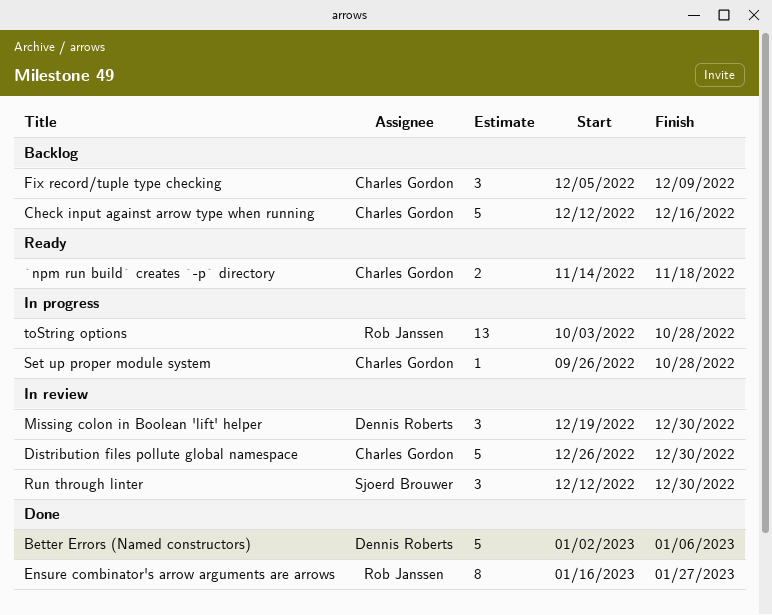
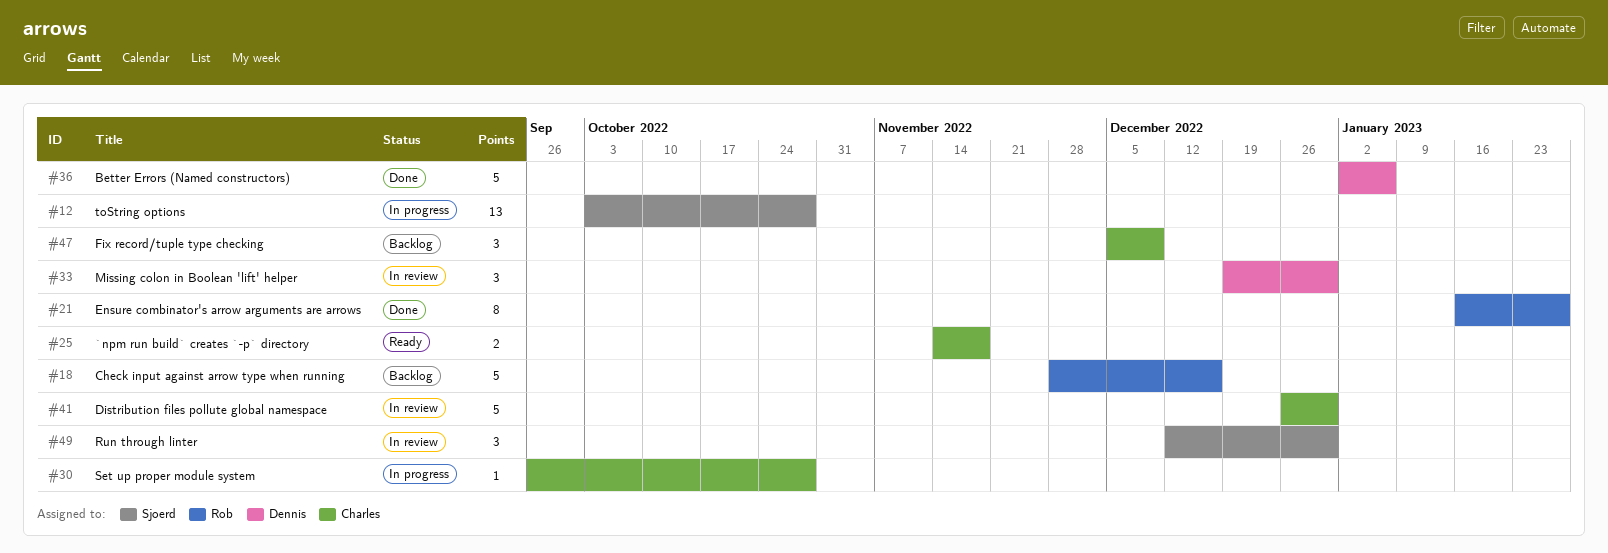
Check input against arrow type when running, owner: Charles Gordon -> Rob Janssen
Check input against arrow type when running, start: Dec 12 -> Nov 28
toString options, owner: Rob Janssen -> Sjoerd Brouwer

